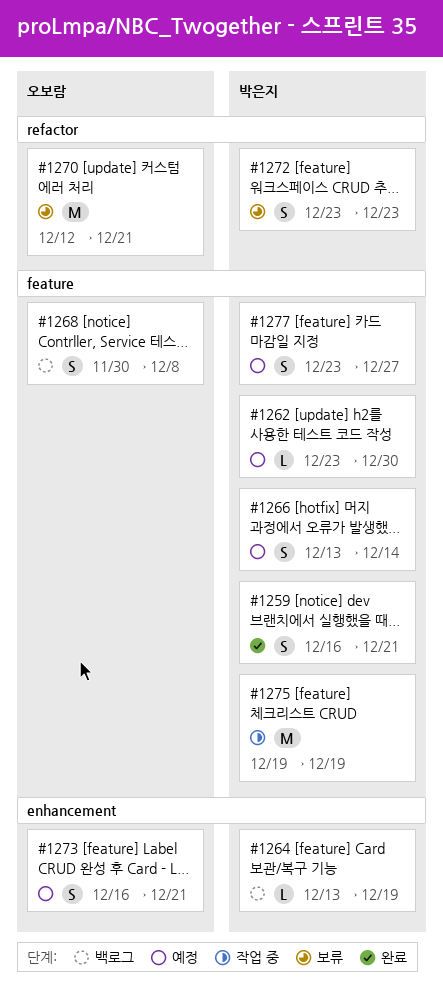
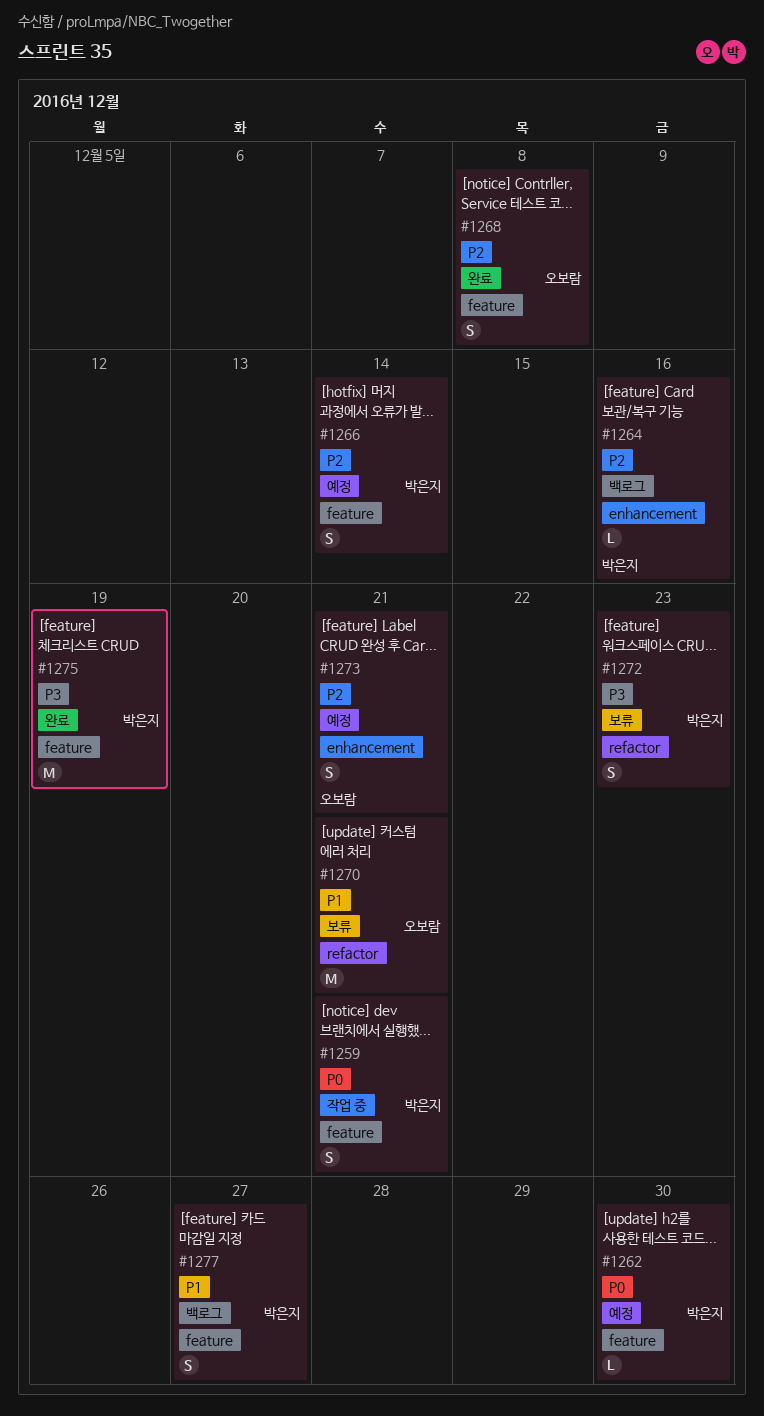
#1259, status: 완료 -> 작업 중
#1264, due: Dec 19 -> Dec 16
#1268, status: 백로그 -> 완료
#1275, status: 작업 중 -> 완료
#1277, status: 예정 -> 백로그

